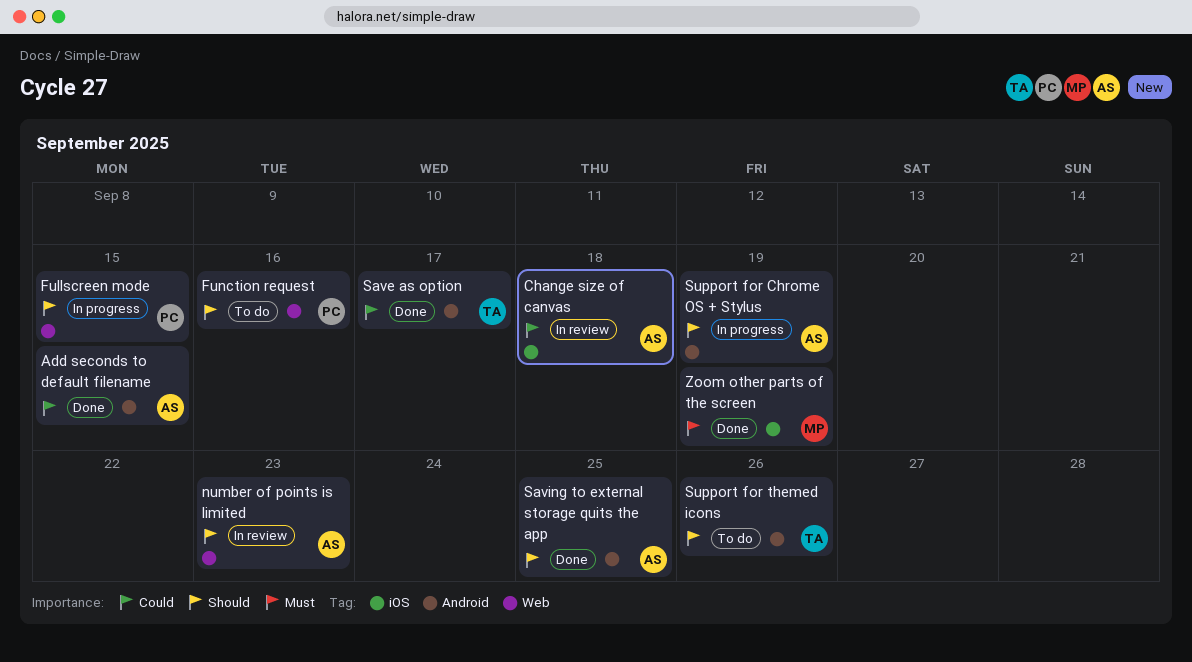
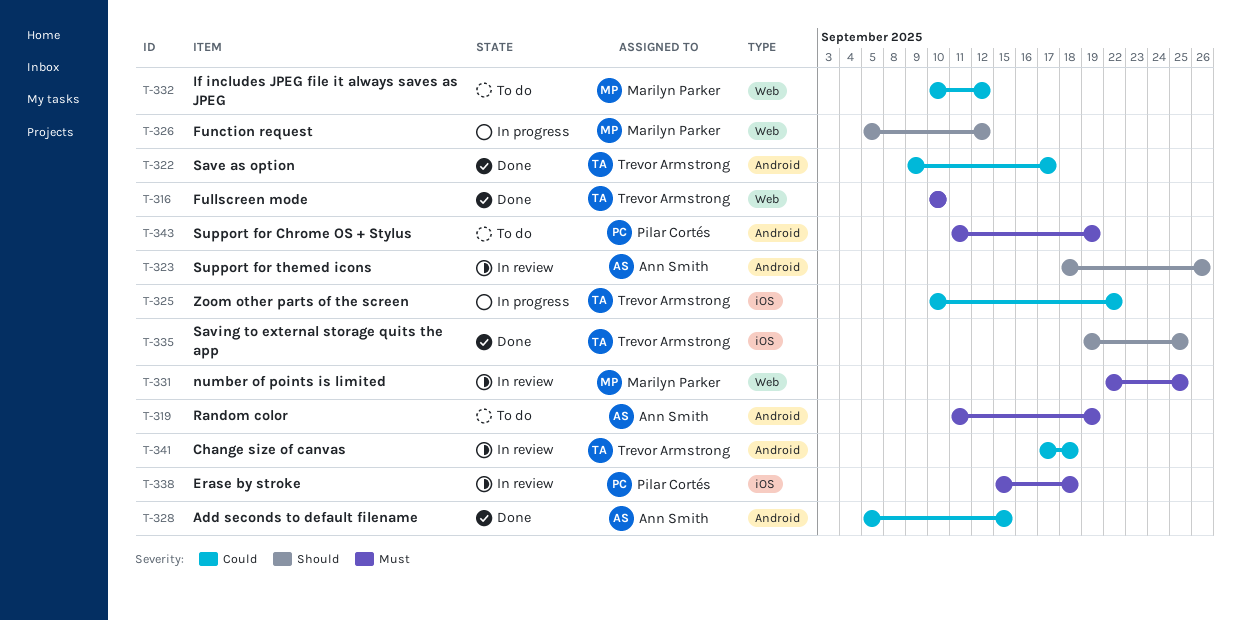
Change size of canvas, owner: Ann Smith -> Trevor Armstrong
Change size of canvas, label: iOS -> Android
Erase by stroke: none -> present
Fullscreen mode, status: In progress -> Done
Fullscreen mode, owner: Pilar Cortés -> Trevor Armstrong
Fullscreen mode, priority: Should -> Must
Fullscreen mode, due: Sep 15 -> Sep 10
Function request, status: To do -> In progress
Function request, owner: Pilar Cortés -> Marilyn Parker
Function request, due: Sep 16 -> Sep 12
If includes JPEG file it always saves as JPEG: none -> present
number of points is limited, owner: Ann Smith -> Marilyn Parker
number of points is limited, priority: Should -> Must
number of points is limited, due: Sep 23 -> Sep 25
Random color: none -> present
Saving to external storage quits the app, owner: Ann Smith -> Trevor Armstrong
Saving to external storage quits the app, label: Android -> iOS
Support for Chrome OS + Stylus, status: In progress -> To do
Support for Chrome OS + Stylus, owner: Ann Smith -> Pilar Cortés
Support for Chrome OS + Stylus, priority: Should -> Must
Support for themed icons, status: To do -> In review
Support for themed icons, owner: Trevor Armstrong -> Ann Smith
Zoom other parts of the screen, status: Done -> In progress
Zoom other parts of the screen, owner: Marilyn Parker -> Trevor Armstrong
Zoom other parts of the screen, priority: Must -> Could
Zoom other parts of the screen, due: Sep 19 -> Sep 22

